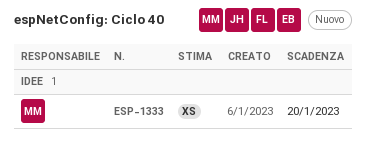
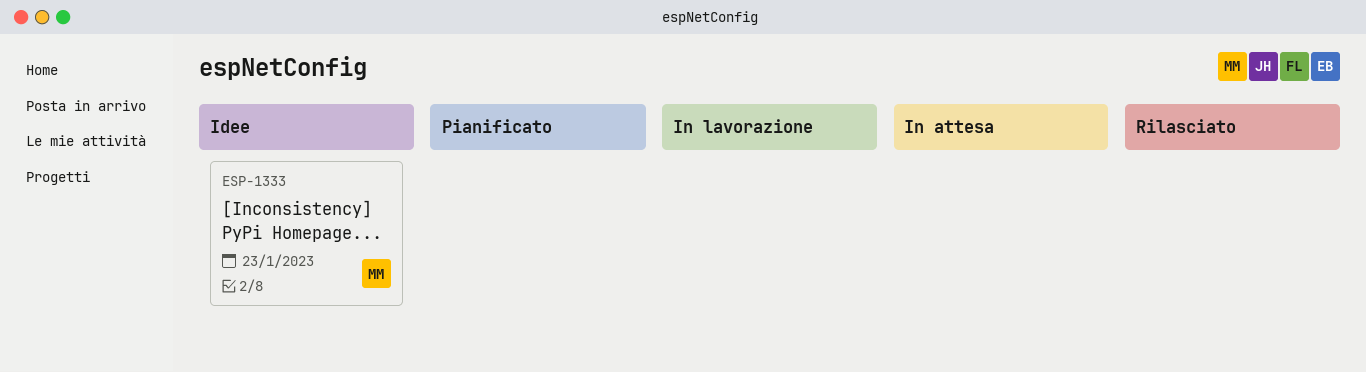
ESP-1333, due: Jan 20 -> Jan 23

